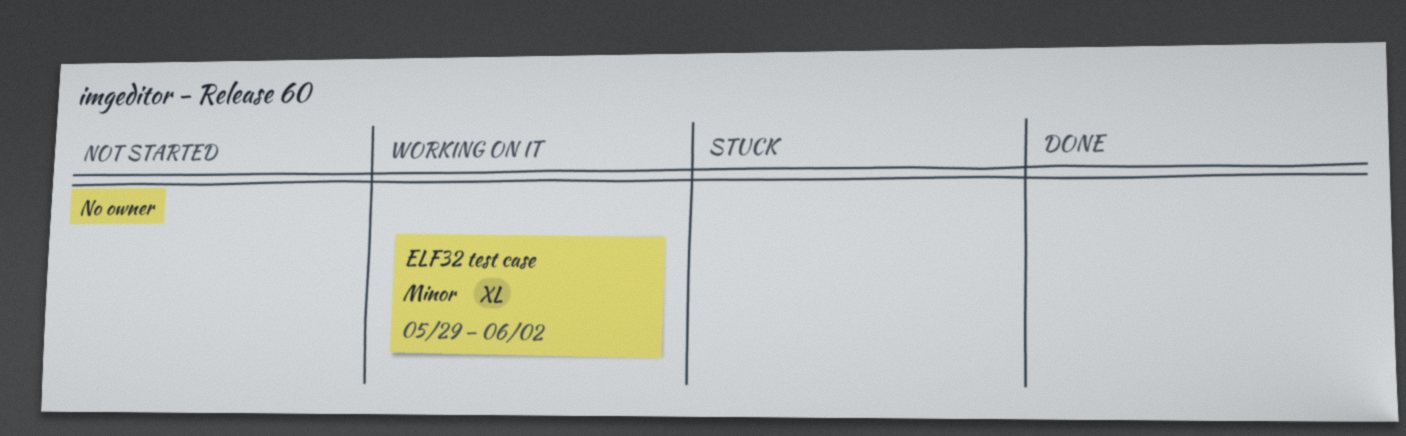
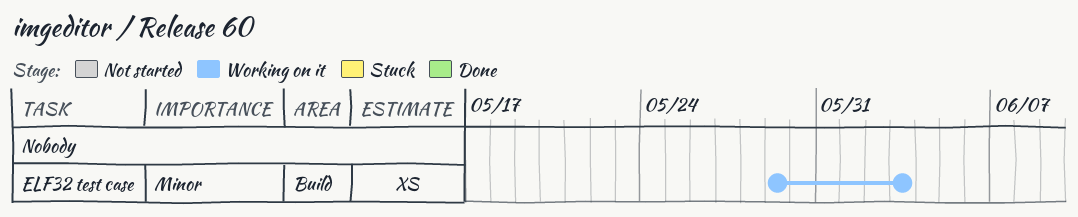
ELF32 test case, estimate: XL -> XS
ELF32 test case, due: Jun 2 -> Jun 3

